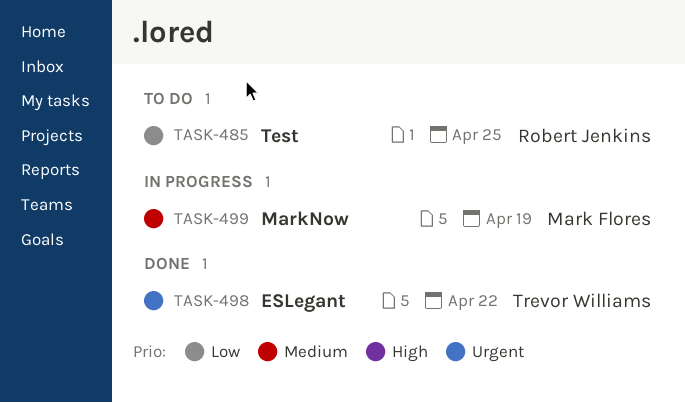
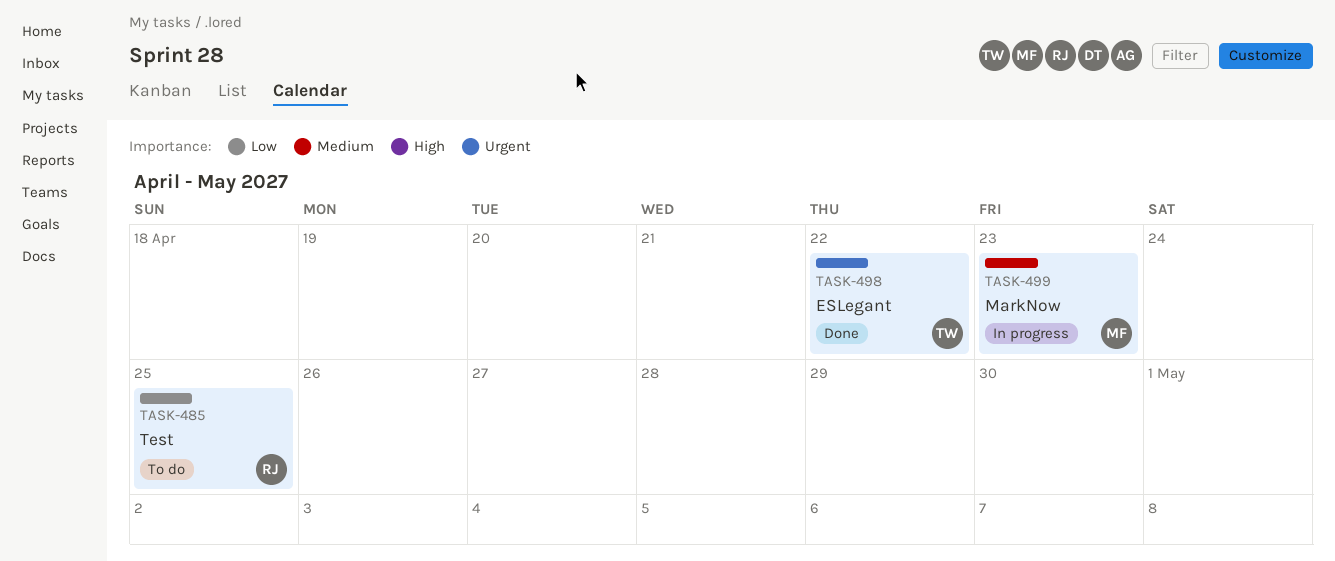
TASK-499, due: Apr 19 -> Apr 23

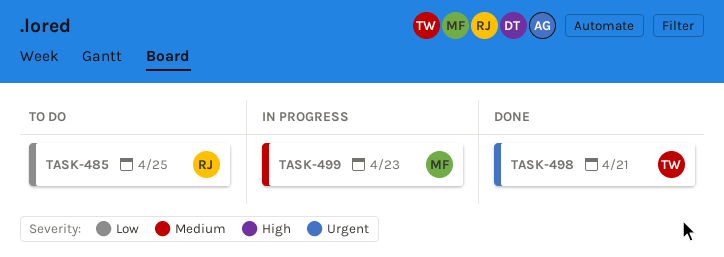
TASK-498, due: Apr 22 -> Apr 21

